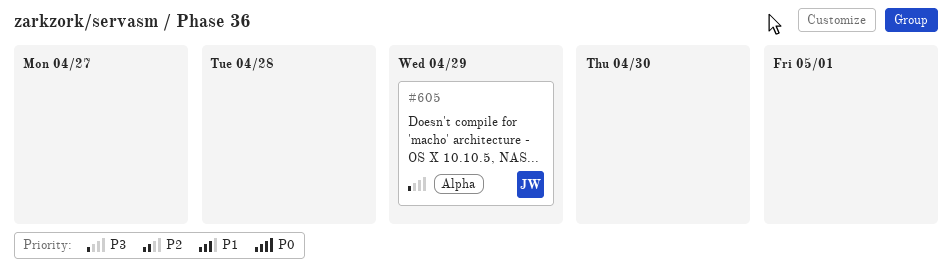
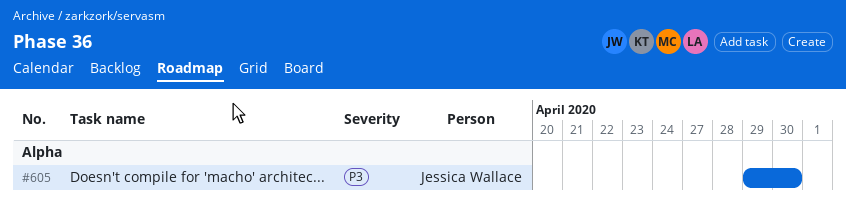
#605, due: Apr 29 -> Apr 30

